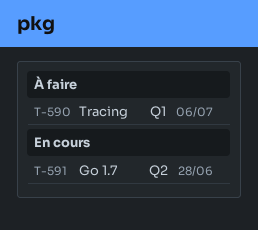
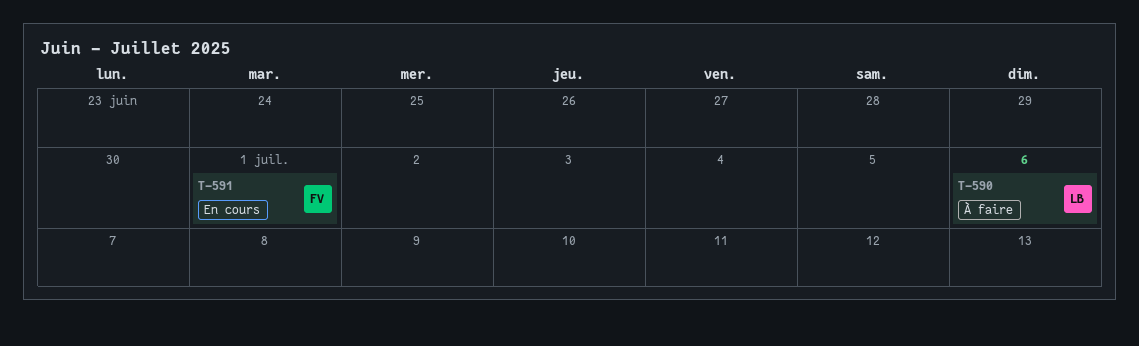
T-591, due: Jun 28 -> Jul 1

